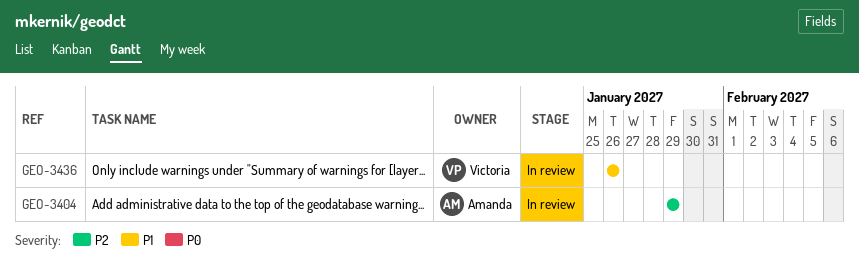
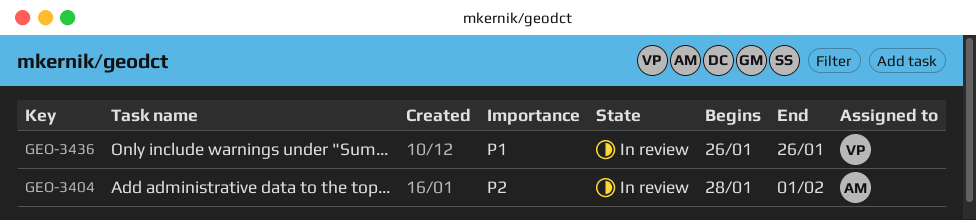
GEO-3404, start: Jan 29 -> Jan 28
GEO-3404, due: Jan 29 -> Feb 1

